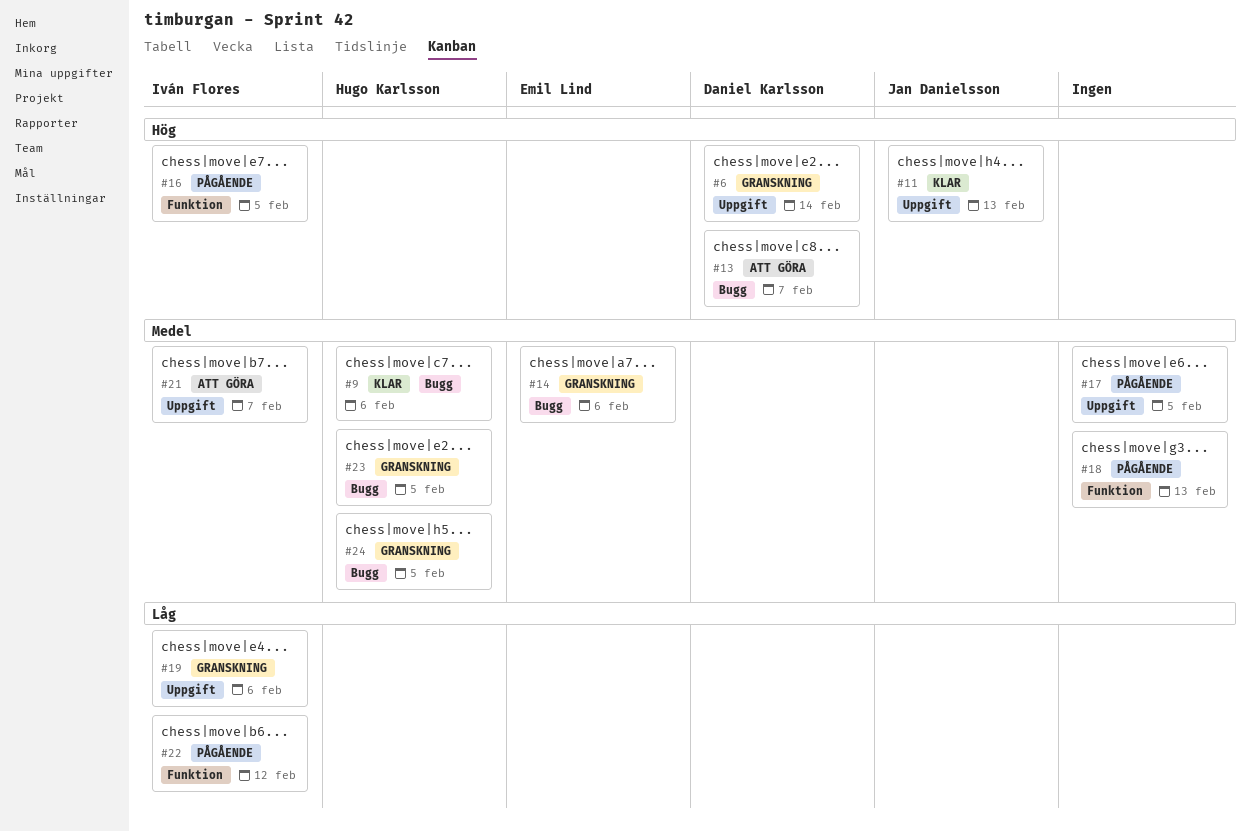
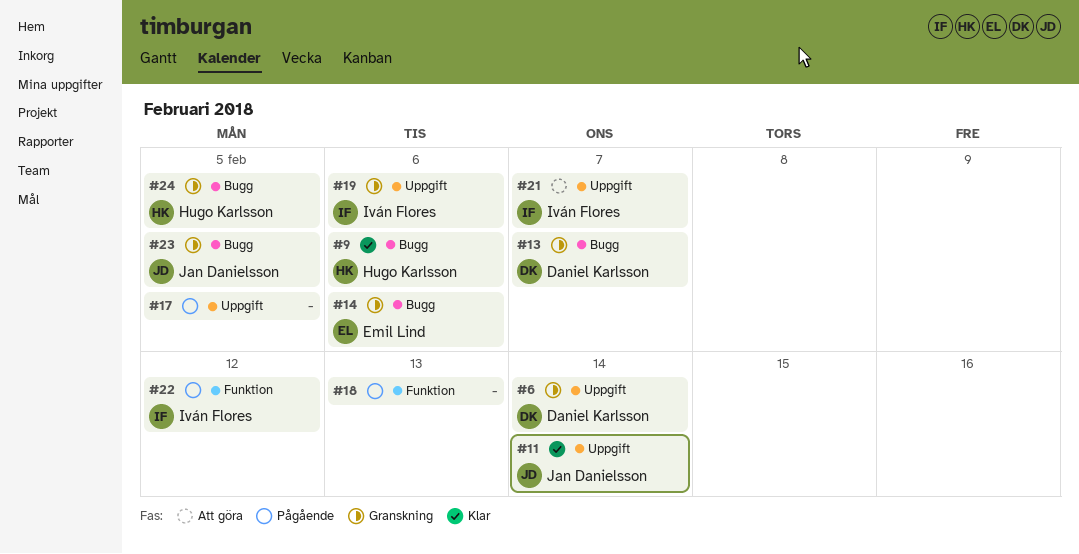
#11, due: Feb 13 -> Feb 14
#13, status: Att göra -> Granskning
#16: present -> none
#23, owner: Hugo Karlsson -> Jan Danielsson

